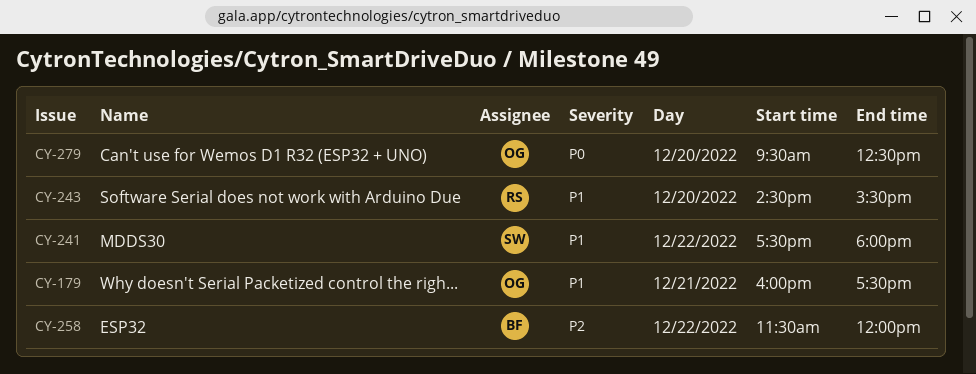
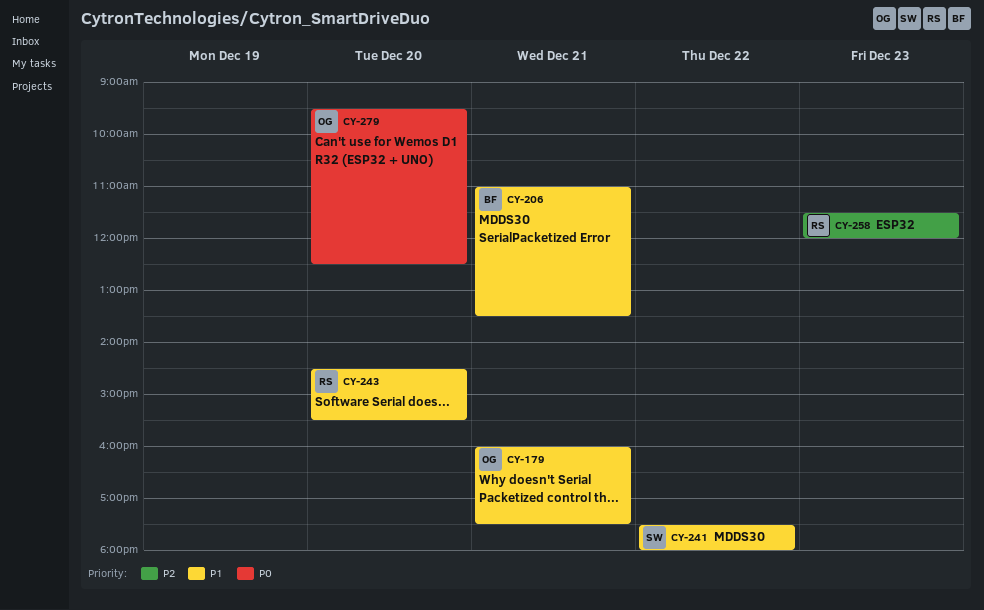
CY-206: none -> present
CY-258, owner: BF -> RS
CY-258, day: Dec 22 -> Dec 23

